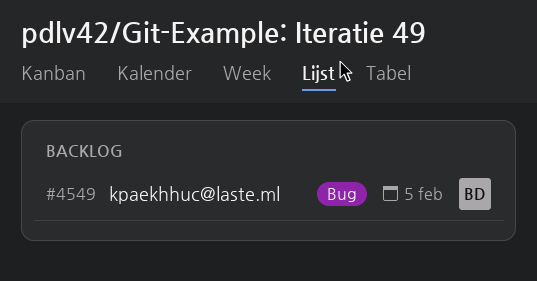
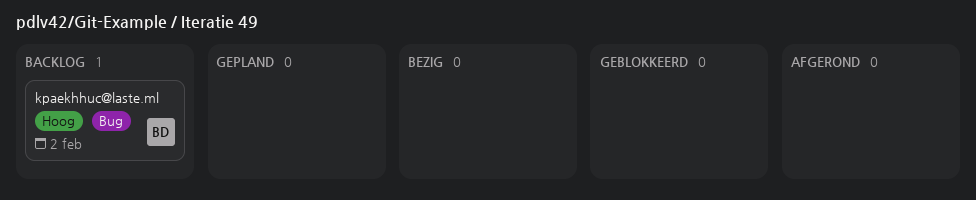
kpaekhhuc@laste.ml, due: Feb 5 -> Feb 2

